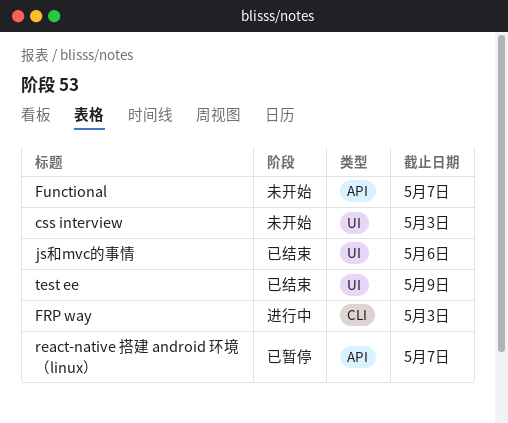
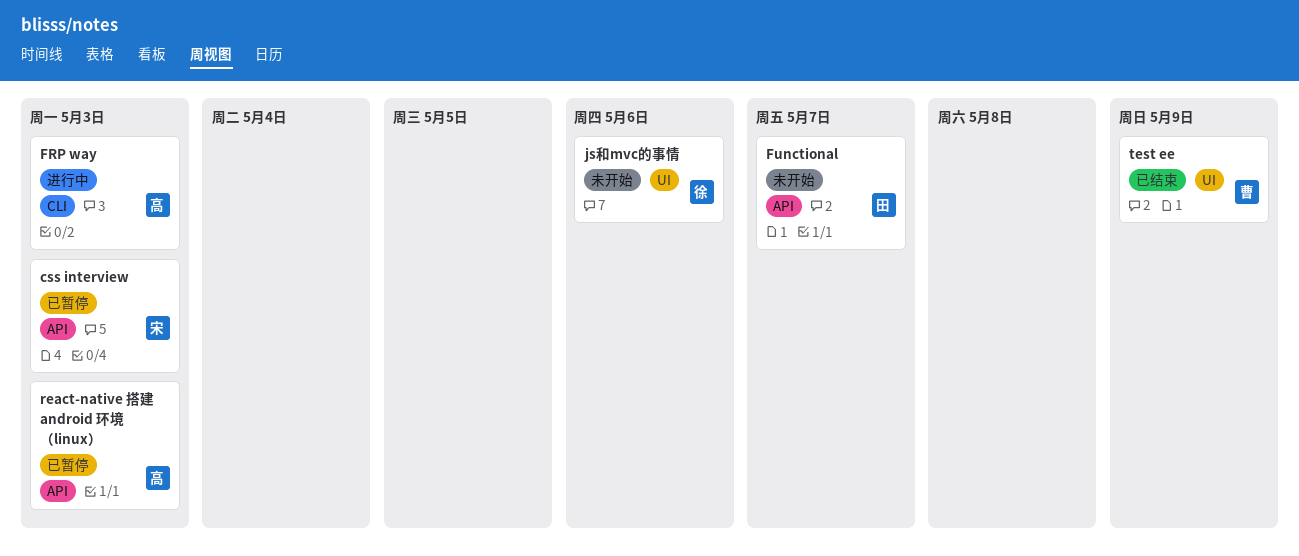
css interview, status: 未开始 -> 已暂停
css interview, label: UI -> API
js和mvc的事情, status: 已结束 -> 未开始
react-native 搭建 android 环境 （linux）, due: May 7 -> May 3

